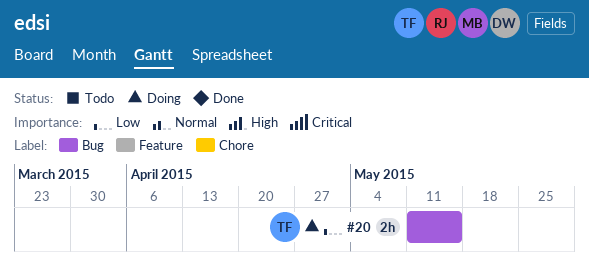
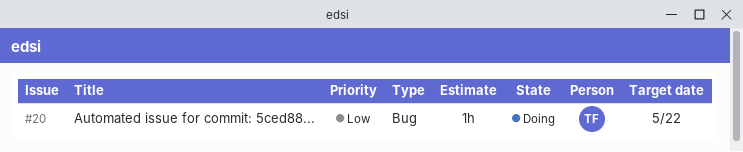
#20, estimate: 2h -> 1h
#20, due: May 15 -> May 22

